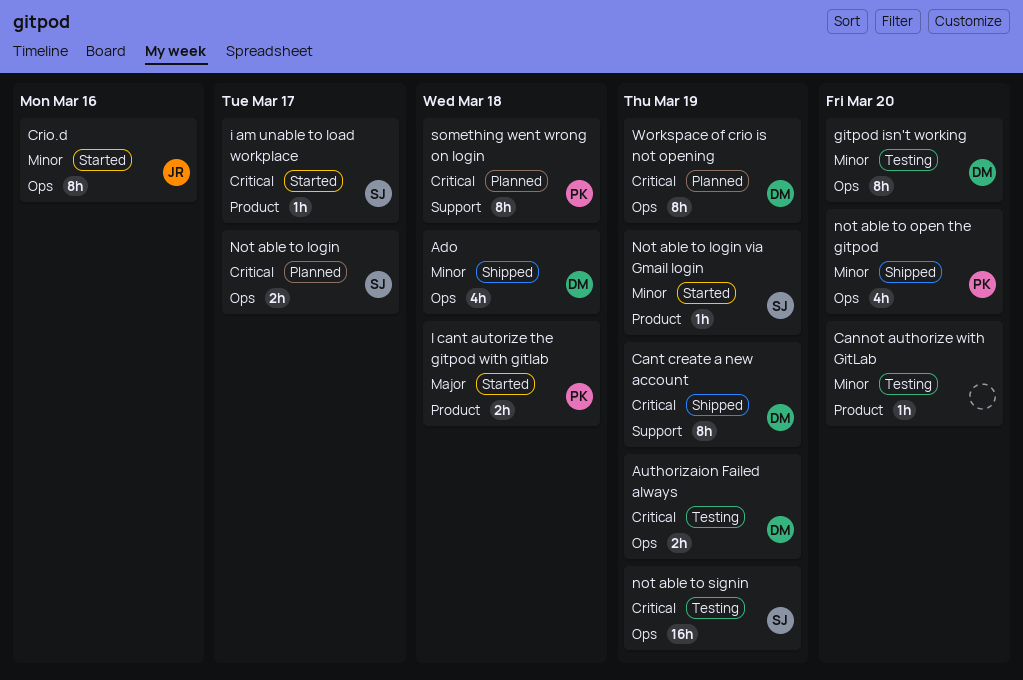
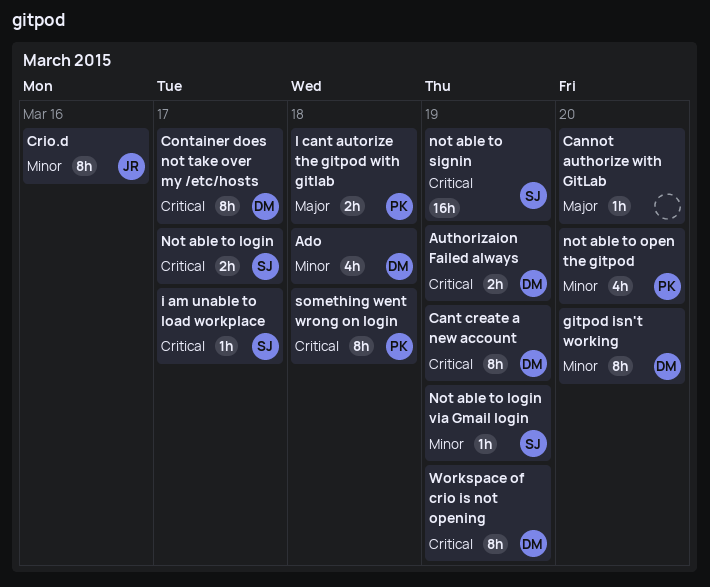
Cannot authorize with GitLab, priority: Minor -> Major
Container does not take over my /etc/hosts: none -> present

